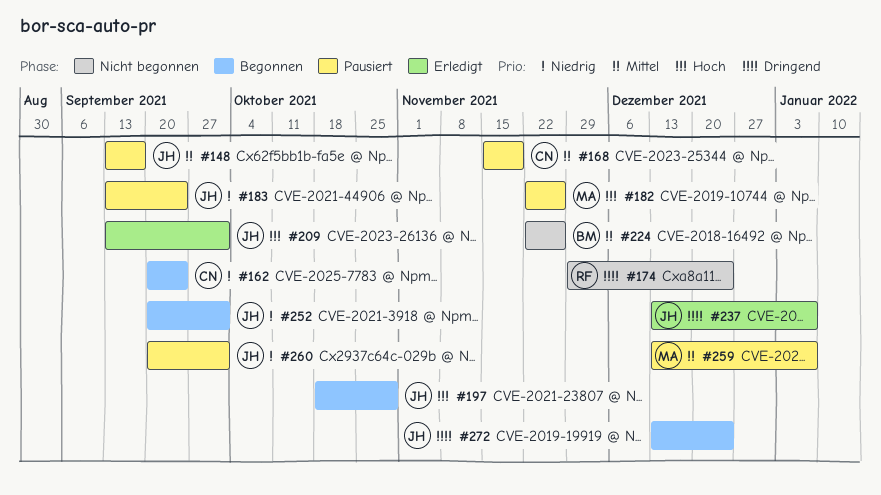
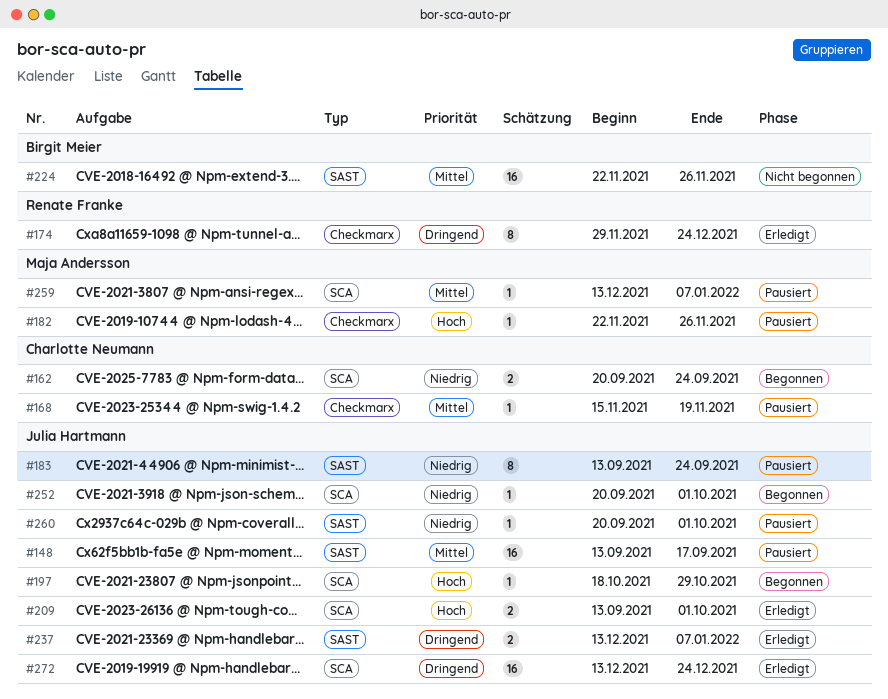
#174, status: Nicht begonnen -> Erledigt
#272, status: Begonnen -> Erledigt

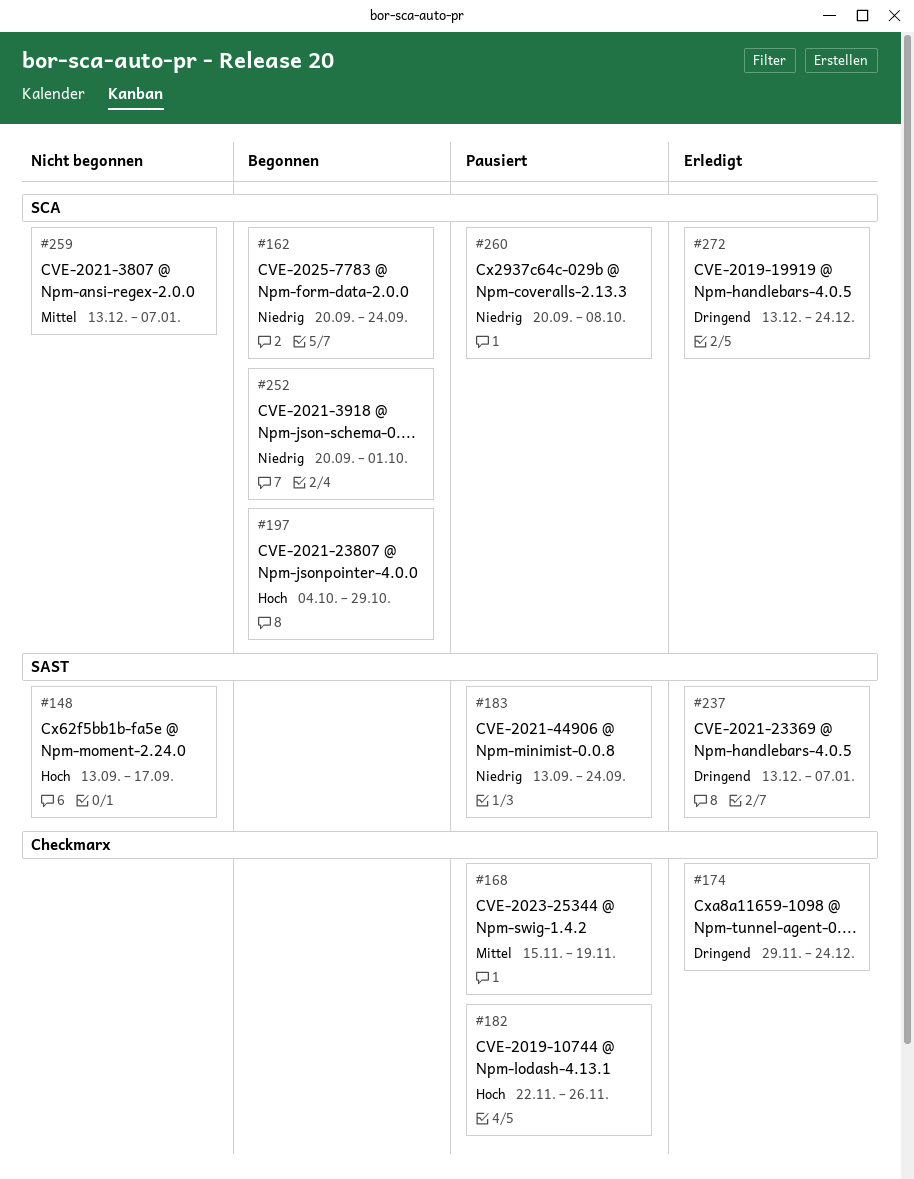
#148, status: Pausiert -> Nicht begonnen
#148, priority: Mittel -> Hoch
#197, start: Oct 18 -> Oct 4
#209: present -> none
#224: present -> none
#259, status: Pausiert -> Nicht begonnen
#260, label: SAST -> SCA
#260, due: Oct 1 -> Oct 8

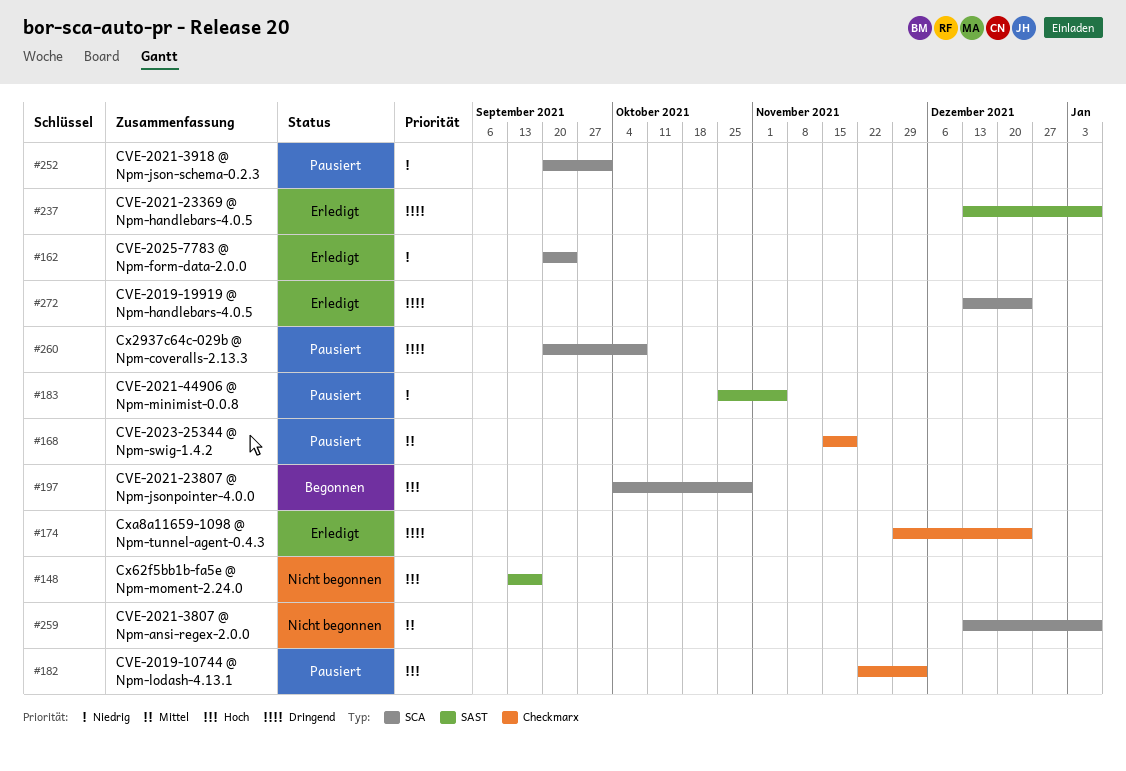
#162, status: Begonnen -> Erledigt
#182, due: Nov 26 -> Dec 3
#183, start: Sep 13 -> Oct 25
#183, due: Sep 24 -> Nov 5
#252, status: Begonnen -> Pausiert
#260, priority: Niedrig -> Dringend

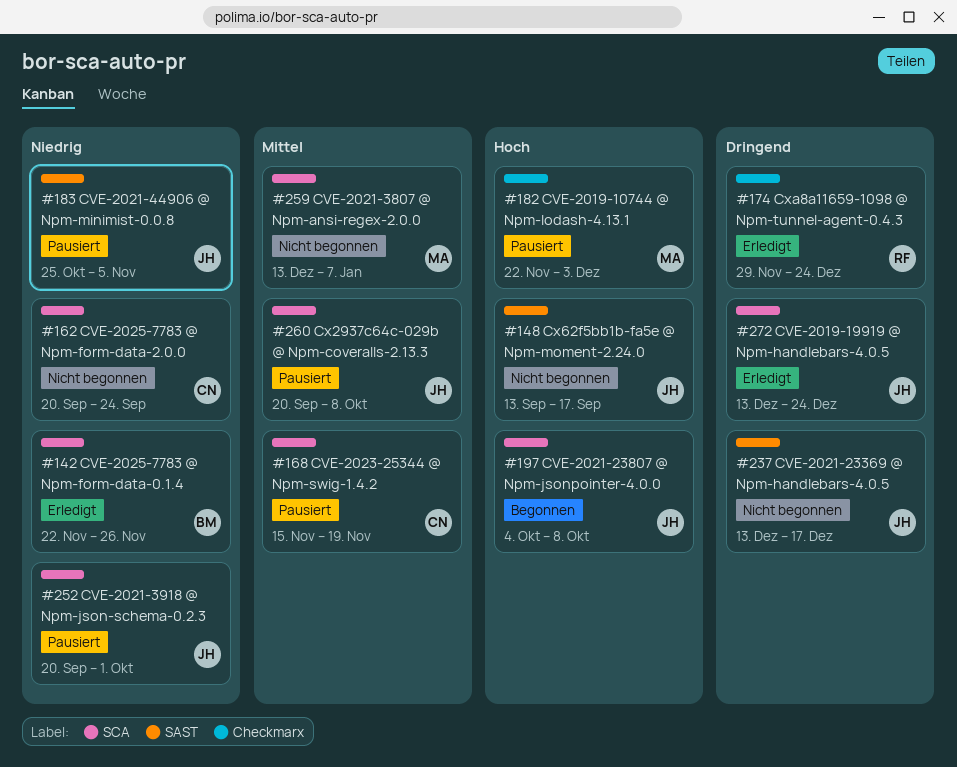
#142: none -> present
#162, status: Erledigt -> Nicht begonnen
#168, label: Checkmarx -> SCA
#197, due: Oct 29 -> Oct 8
#237, status: Erledigt -> Nicht begonnen
#237, due: Jan 7 -> Dec 17
#260, priority: Dringend -> Mittel

